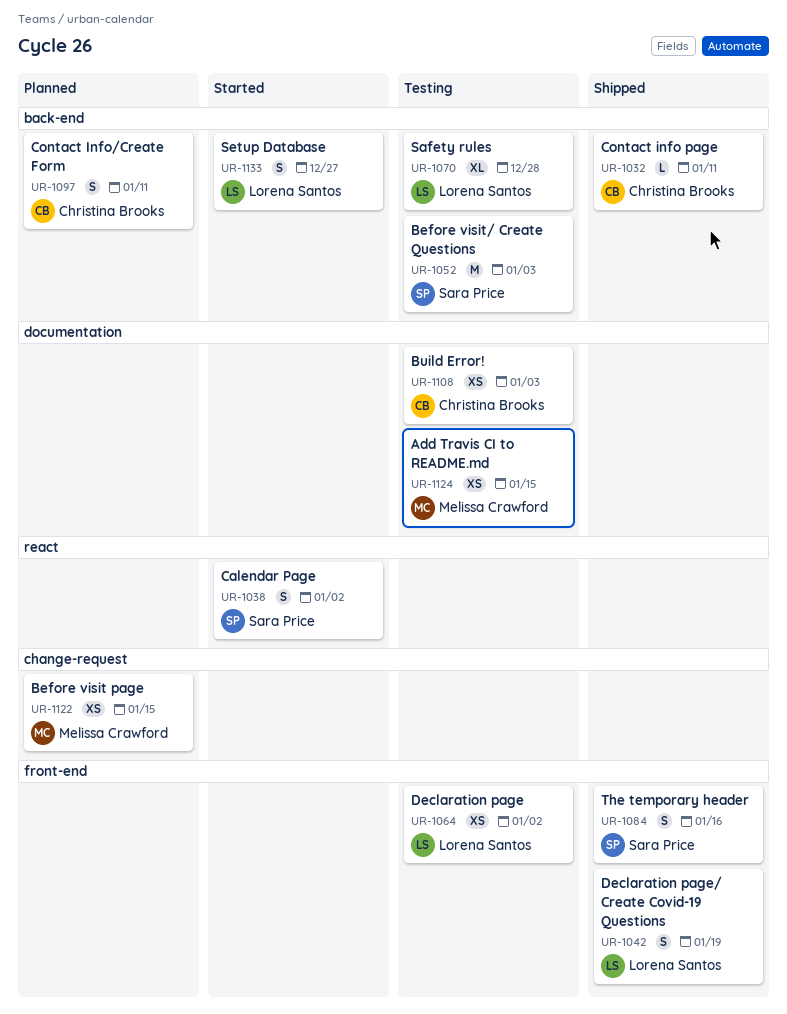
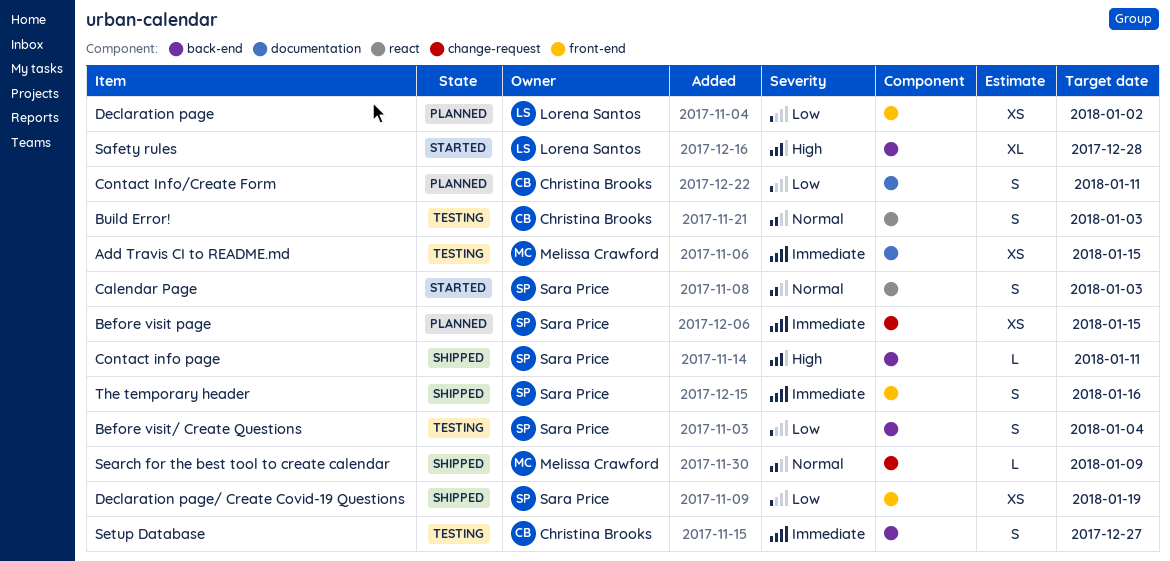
Before visit page, owner: Melissa Crawford -> Sara Price
Before visit/ Create Questions, estimate: M -> S
Before visit/ Create Questions, due: Jan 3 -> Jan 4
Build Error!, label: documentation -> react
Build Error!, estimate: XS -> S
Calendar Page, due: Jan 2 -> Jan 3
Contact info page, owner: Christina Brooks -> Sara Price
Contact Info/Create Form, label: back-end -> documentation
Declaration page, status: Testing -> Planned
Declaration page/ Create Covid-19 Questions, owner: Lorena Santos -> Sara Price
Declaration page/ Create Covid-19 Questions, estimate: S -> XS
Safety rules, status: Testing -> Started
Search for the best tool to create calendar: none -> present
Setup Database, status: Started -> Testing
Setup Database, owner: Lorena Santos -> Christina Brooks

